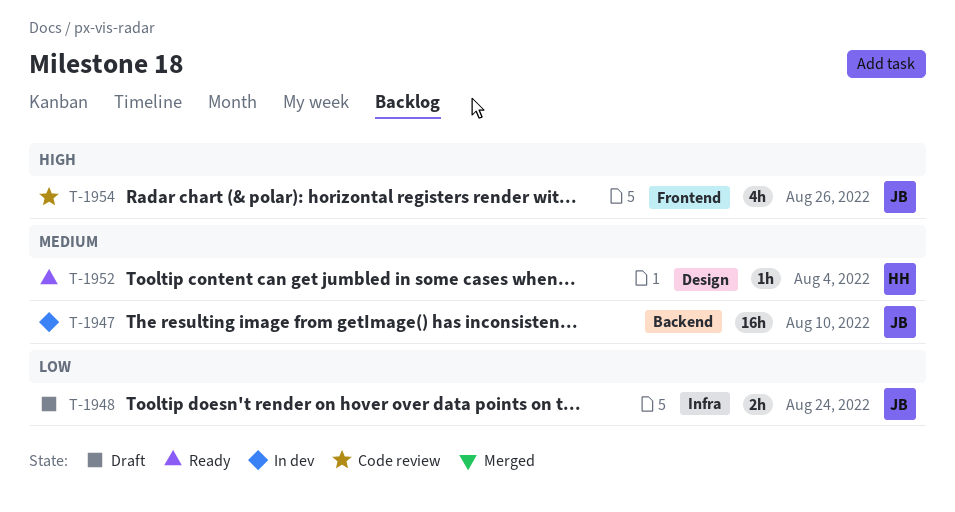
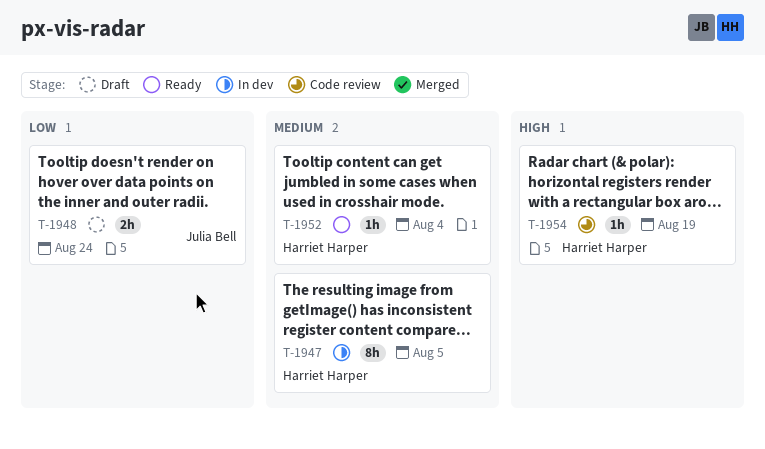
T-1947, owner: Julia Bell -> Harriet Harper
T-1947, estimate: 16h -> 8h
T-1947, due: Aug 10 -> Aug 5
T-1954, owner: Julia Bell -> Harriet Harper
T-1954, estimate: 4h -> 1h
T-1954, due: Aug 26 -> Aug 19

